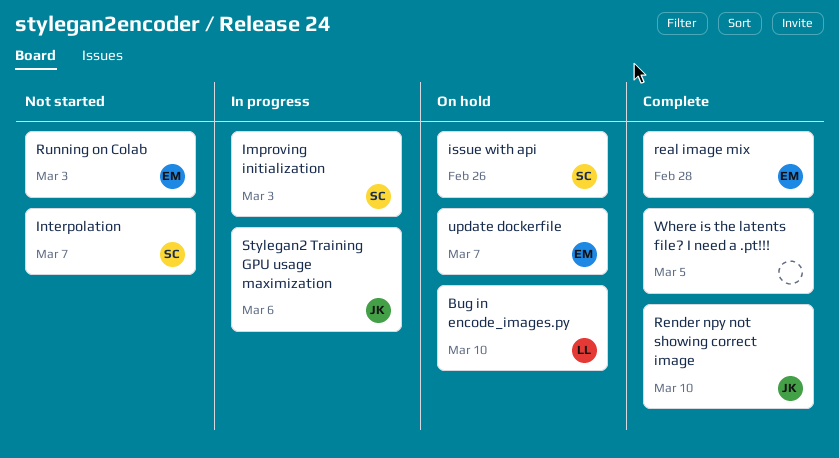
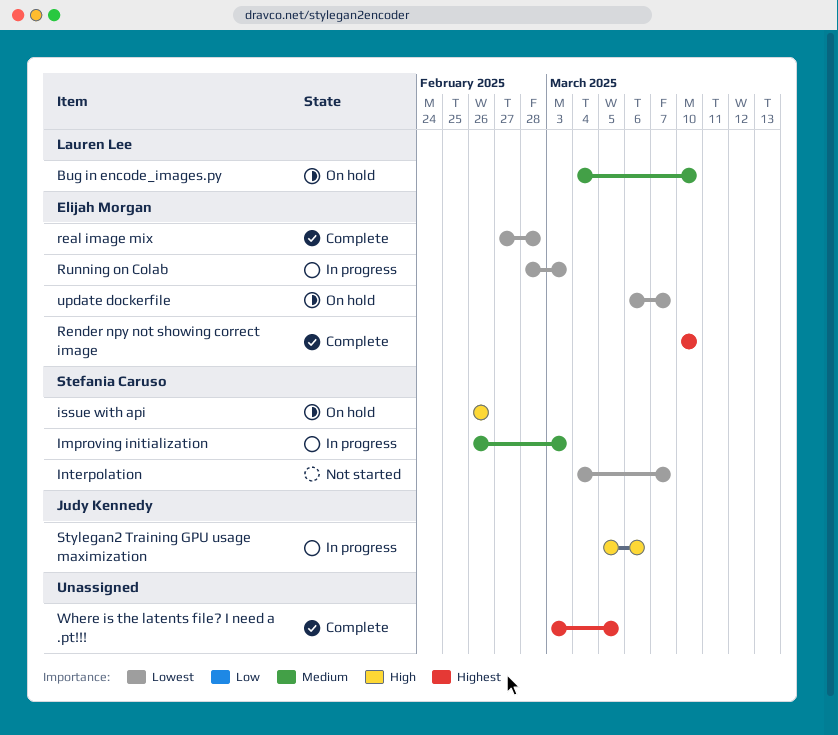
Render npy not showing correct image, owner: Judy Kennedy -> Elijah Morgan
Running on Colab, status: Not started -> In progress

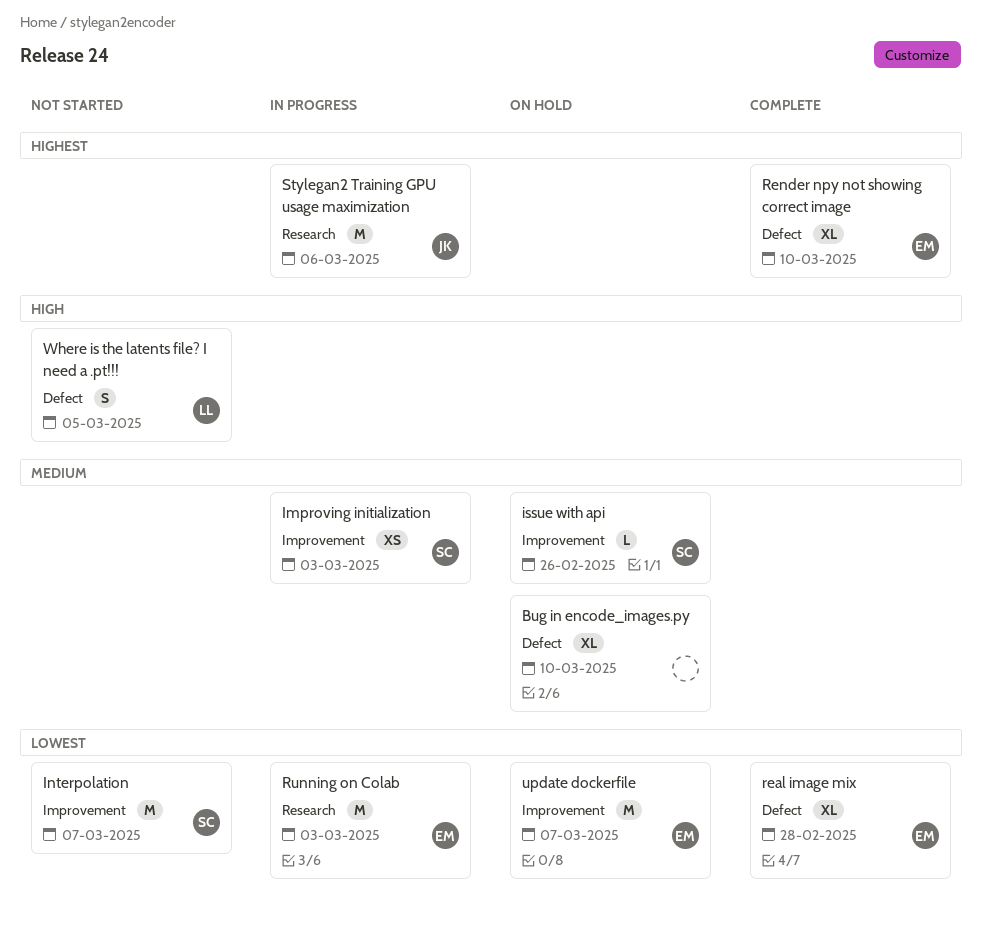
Bug in encode_images.py, owner: Lauren Lee -> none
issue with api, priority: High -> Medium
Stylegan2 Training GPU usage maximization, priority: High -> Highest
Where is the latents file? I need a .pt!!!, status: Complete -> Not started
Where is the latents file? I need a .pt!!!, owner: none -> Lauren Lee
Where is the latents file? I need a .pt!!!, priority: Highest -> High

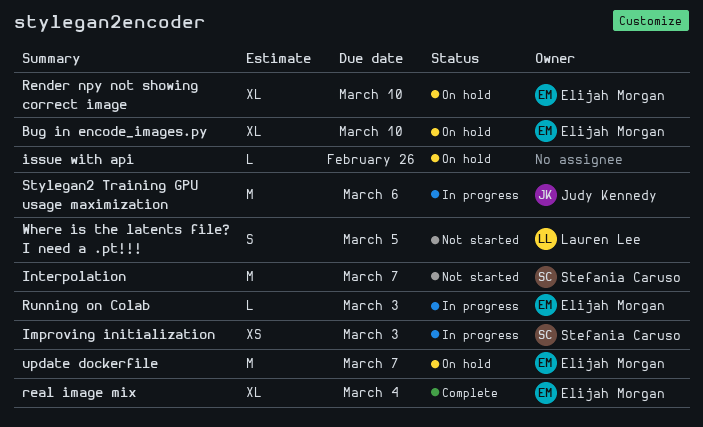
Bug in encode_images.py, owner: none -> Elijah Morgan
issue with api, owner: Stefania Caruso -> none
real image mix, due: Feb 28 -> Mar 4
Render npy not showing correct image, status: Complete -> On hold
Running on Colab, estimate: M -> L

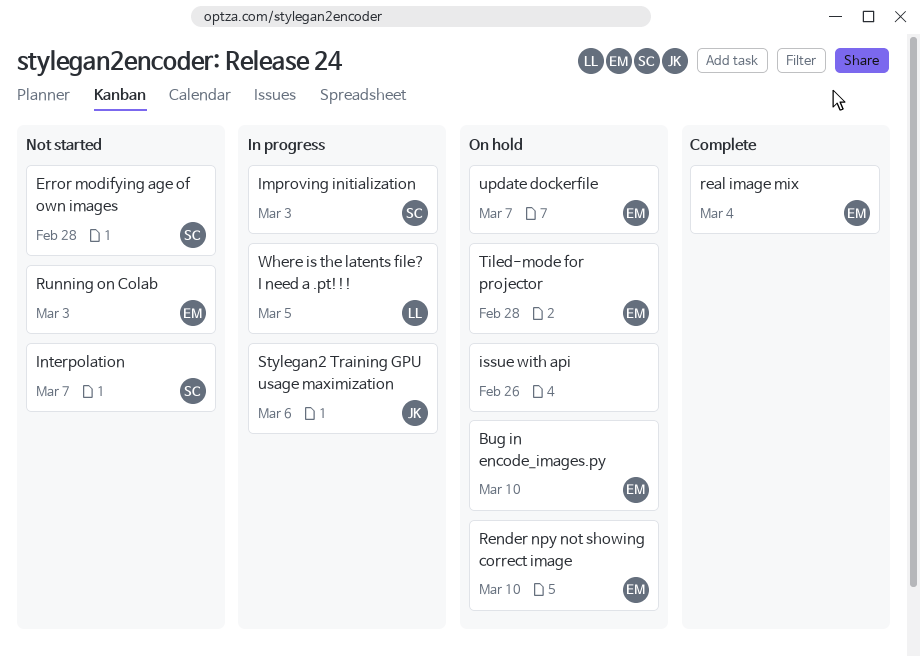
Error modifying age of own images: none -> present
Running on Colab, status: In progress -> Not started
Tiled-mode for projector: none -> present
Where is the latents file? I need a .pt!!!, status: Not started -> In progress

